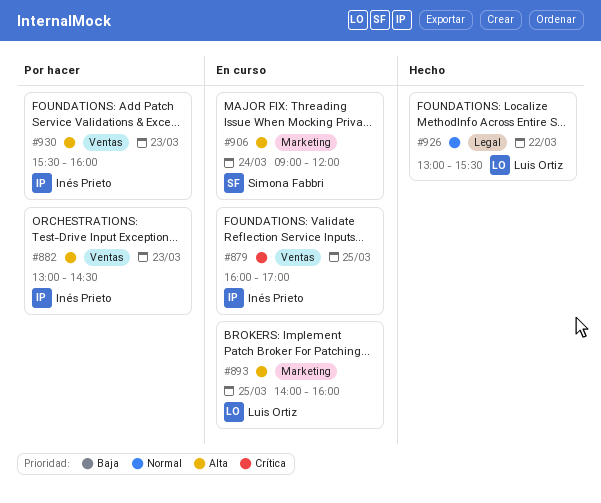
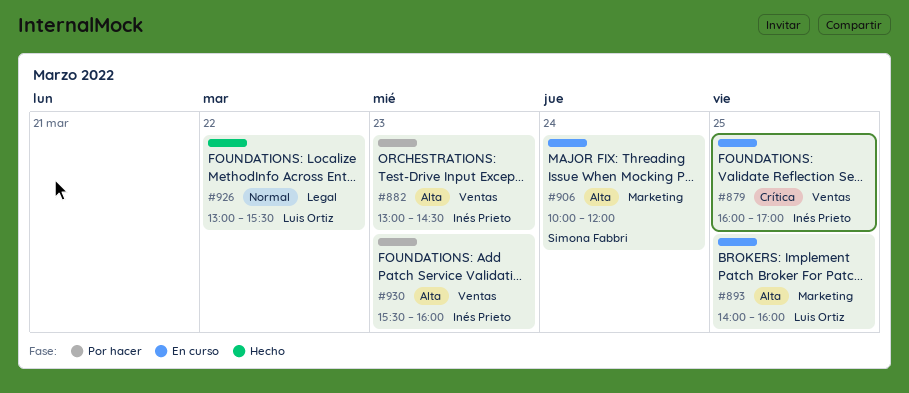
#906, begins: 09:00 -> 10:00

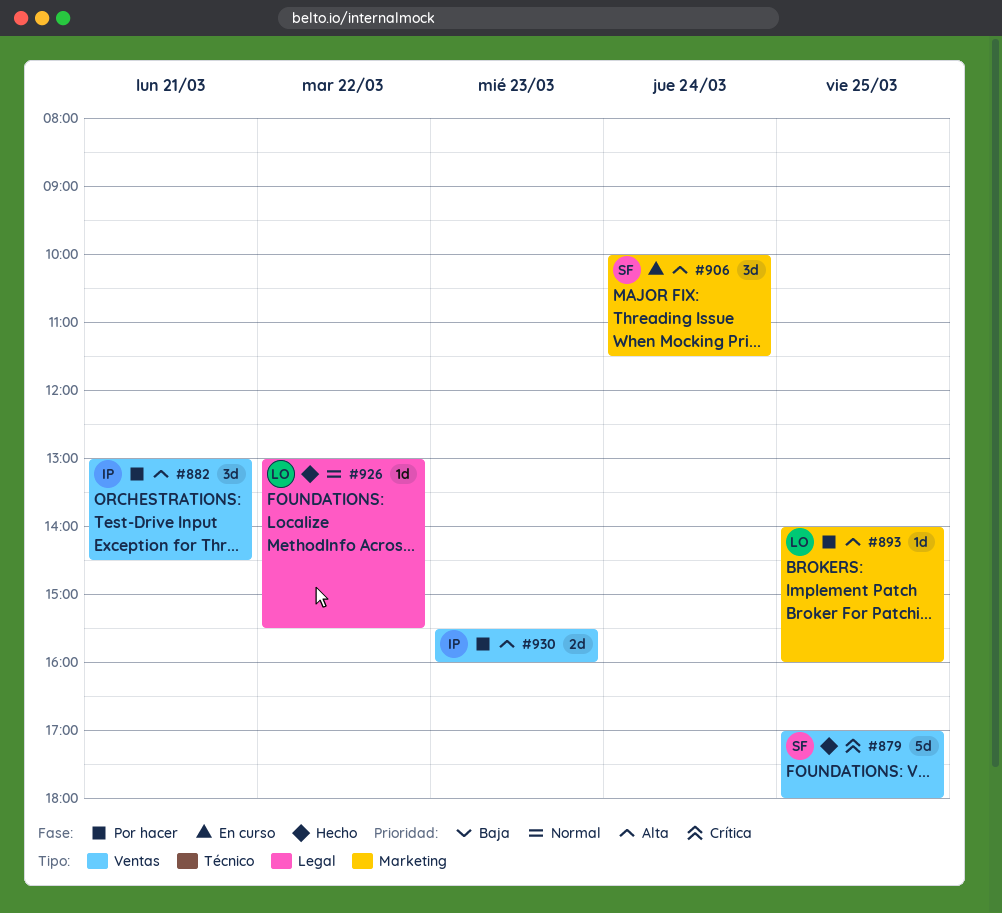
#879, status: En curso -> Hecho
#879, owner: Inés Prieto -> Simona Fabbri
#879, begins: 16:00 -> 17:00
#879, ends: 17:00 -> 18:00
#882, day: Mar 23 -> Mar 21
#893, status: En curso -> Por hacer
#906, ends: 12:00 -> 11:30

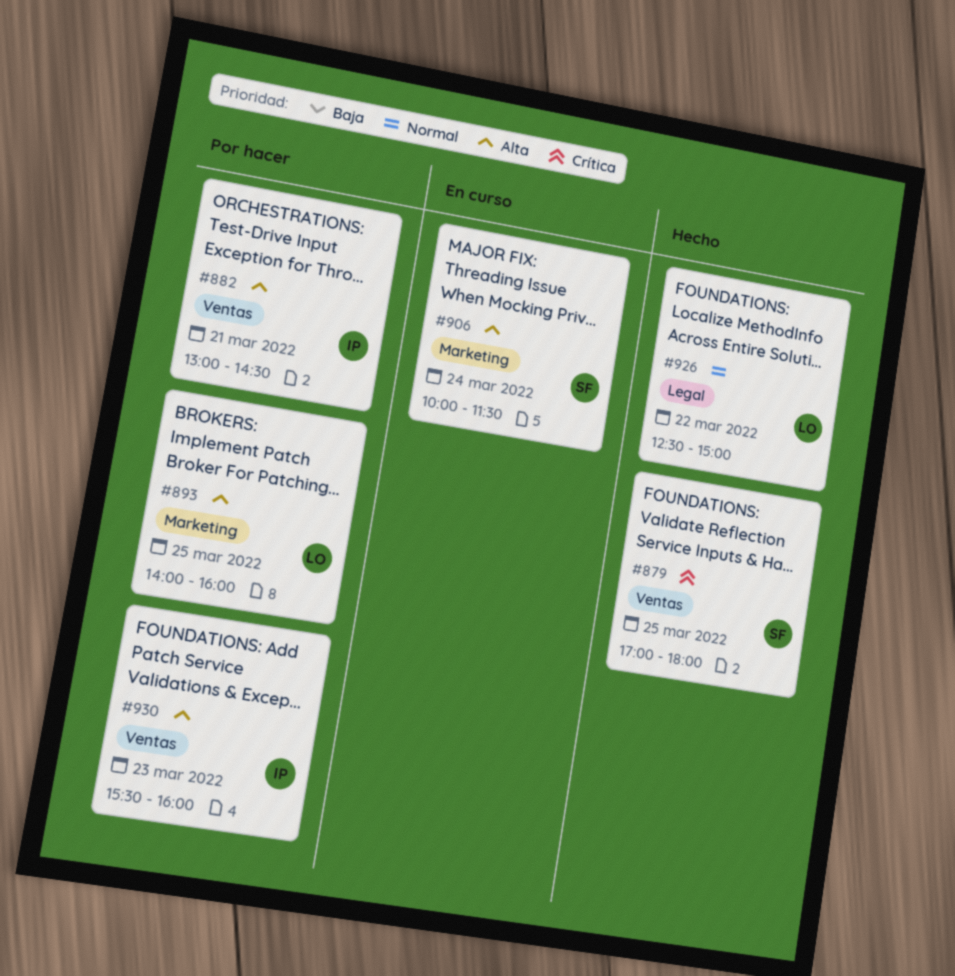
#926, begins: 13:00 -> 12:30
#926, ends: 15:30 -> 15:00

